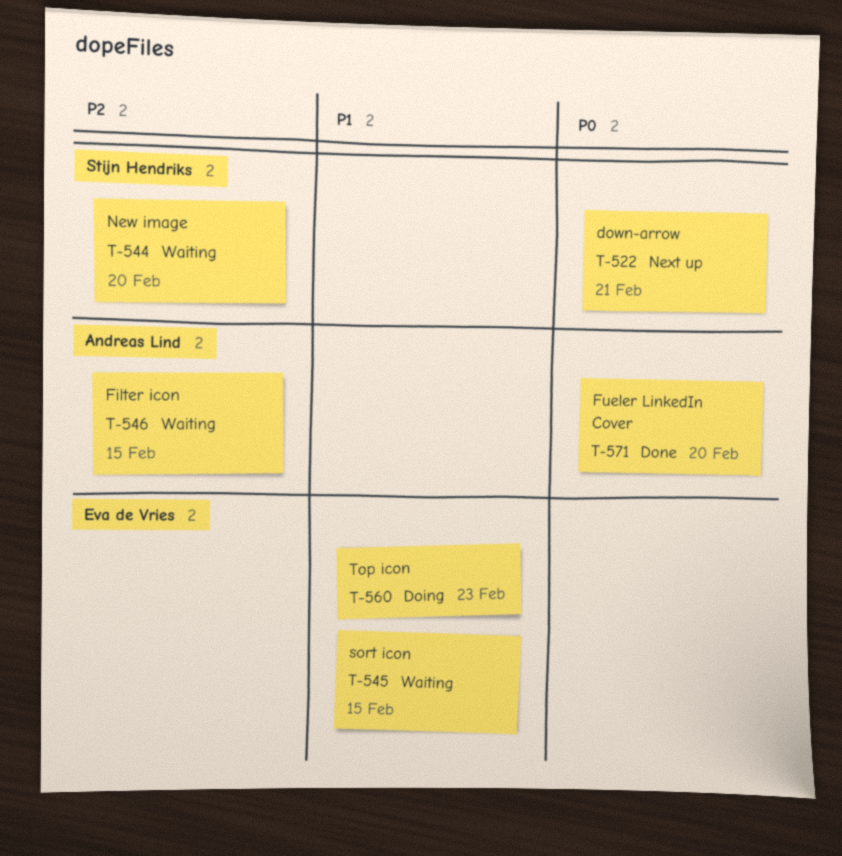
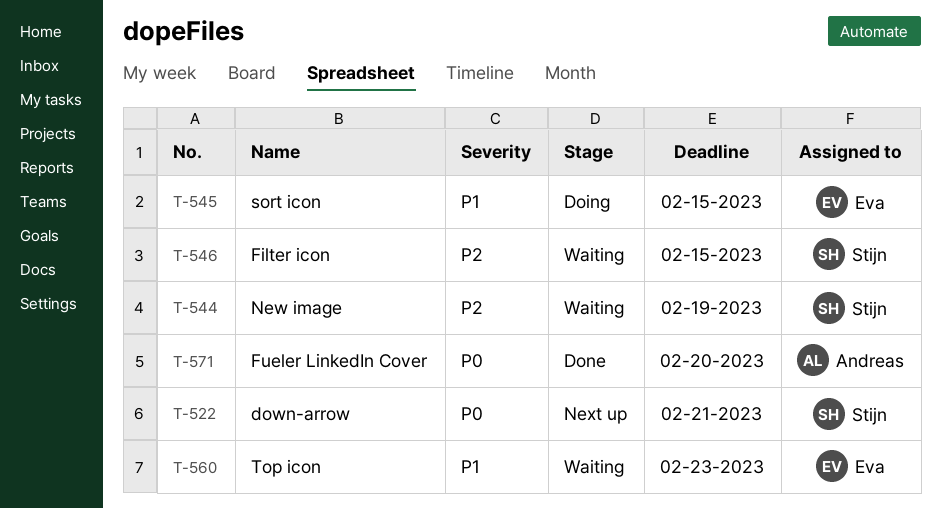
T-544, due: Feb 20 -> Feb 19
T-545, status: Waiting -> Doing
T-546, owner: Andreas Lind -> Stijn Hendriks
T-560, status: Doing -> Waiting

